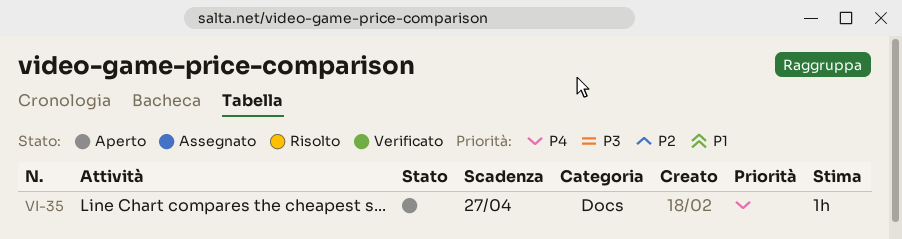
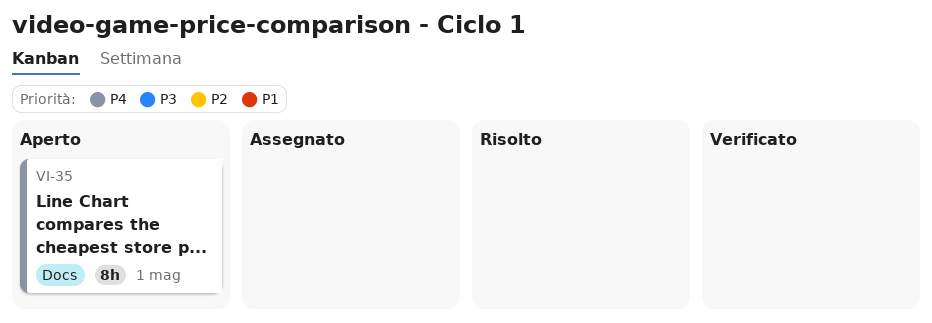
VI-35, estimate: 1h -> 8h
VI-35, due: Apr 27 -> May 1

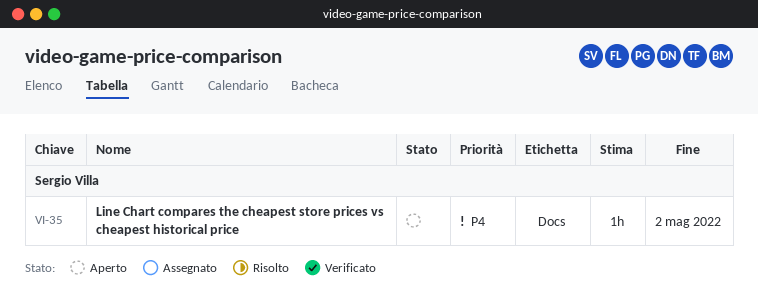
VI-35, estimate: 8h -> 1h
VI-35, due: May 1 -> May 2

